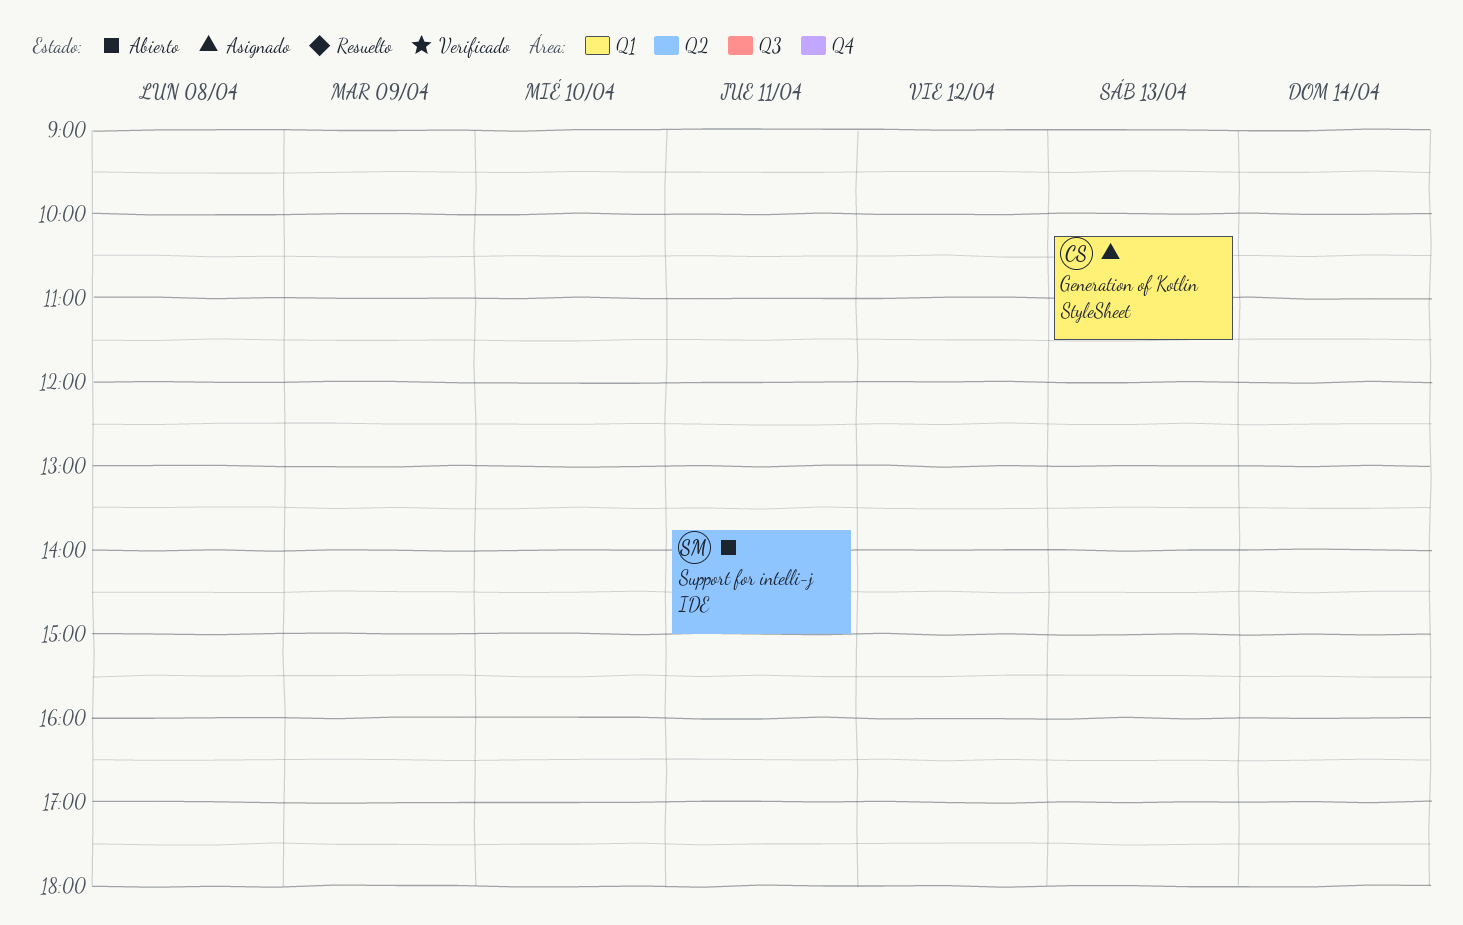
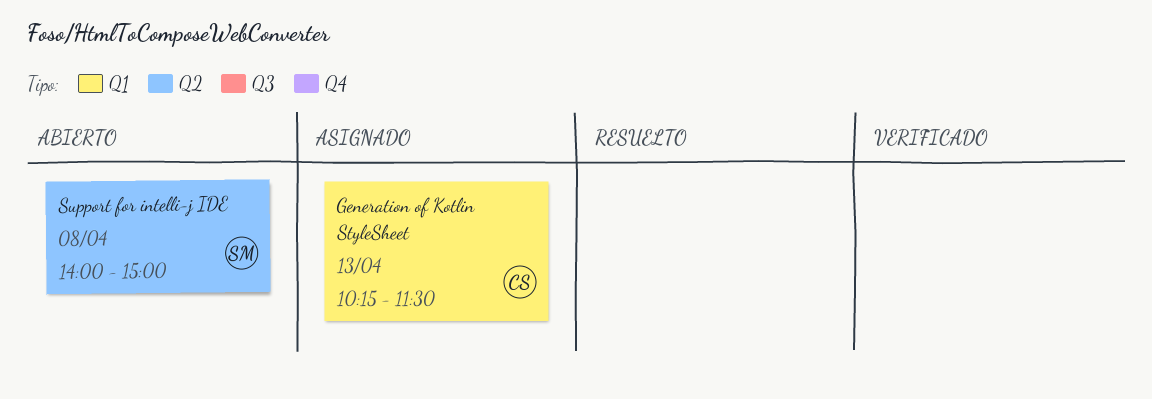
Support for intelli-j IDE, day: Apr 11 -> Apr 8
Support for intelli-j IDE, begins: 13:45 -> 14:00

